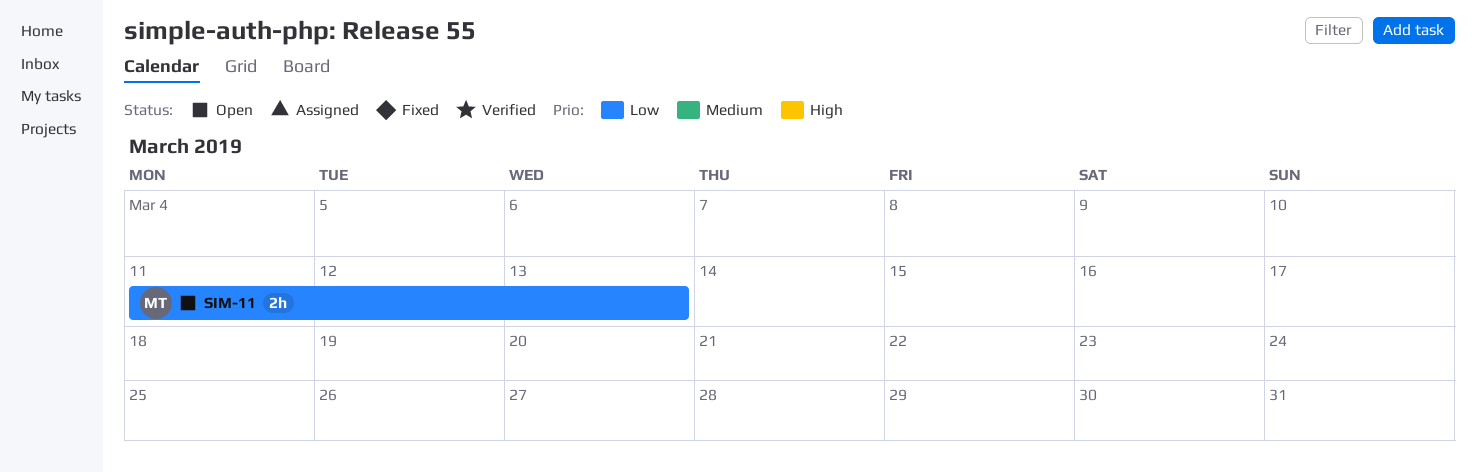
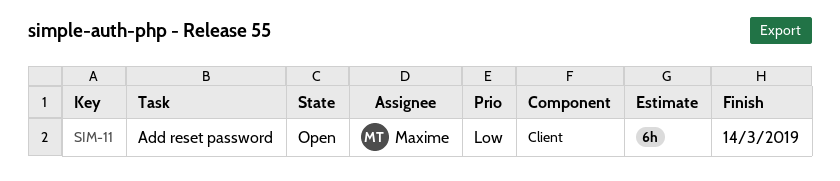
SIM-11, estimate: 2h -> 6h
SIM-11, due: Mar 13 -> Mar 14

